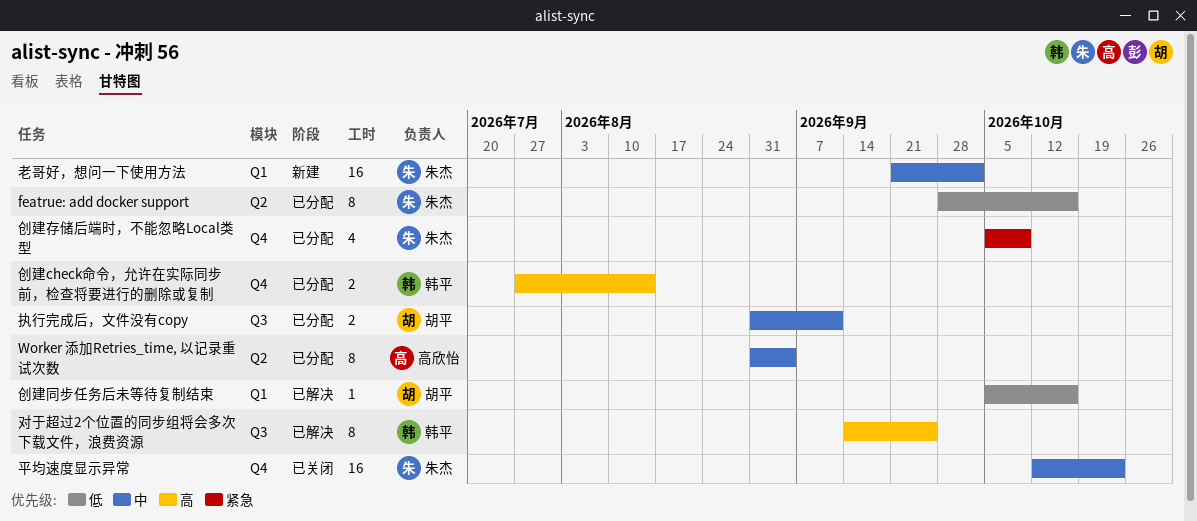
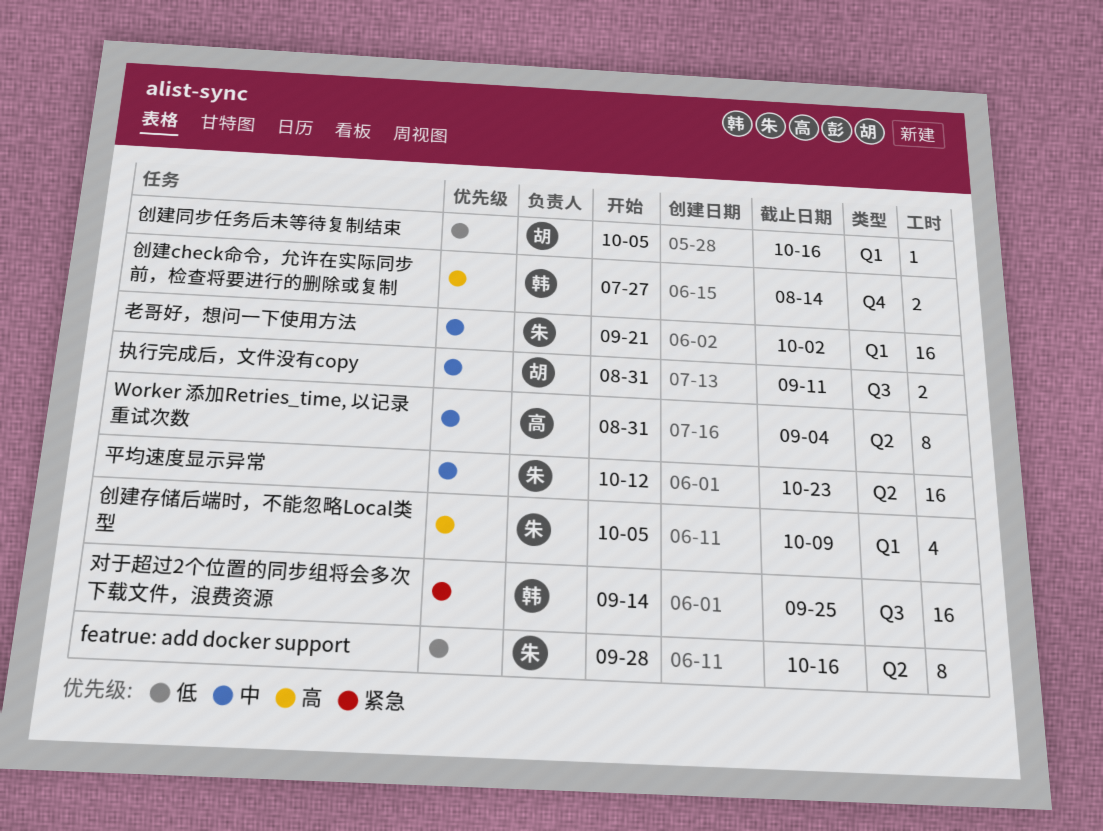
创建存储后端时，不能忽略Local类型, priority: 紧急 -> 高
创建存储后端时，不能忽略Local类型, label: Q4 -> Q1
对于超过2个位置的同步组将会多次下载文件，浪费资源, priority: 高 -> 紧急
对于超过2个位置的同步组将会多次下载文件，浪费资源, estimate: 8 -> 16
平均速度显示异常, label: Q4 -> Q2

